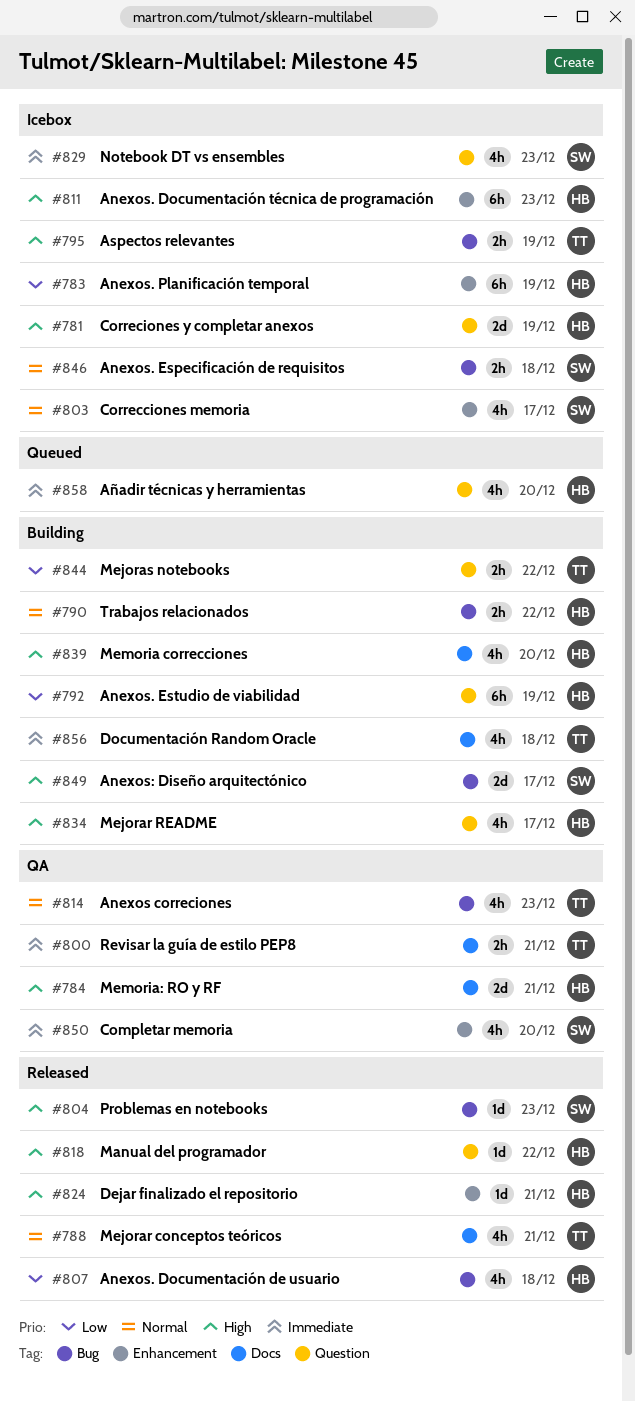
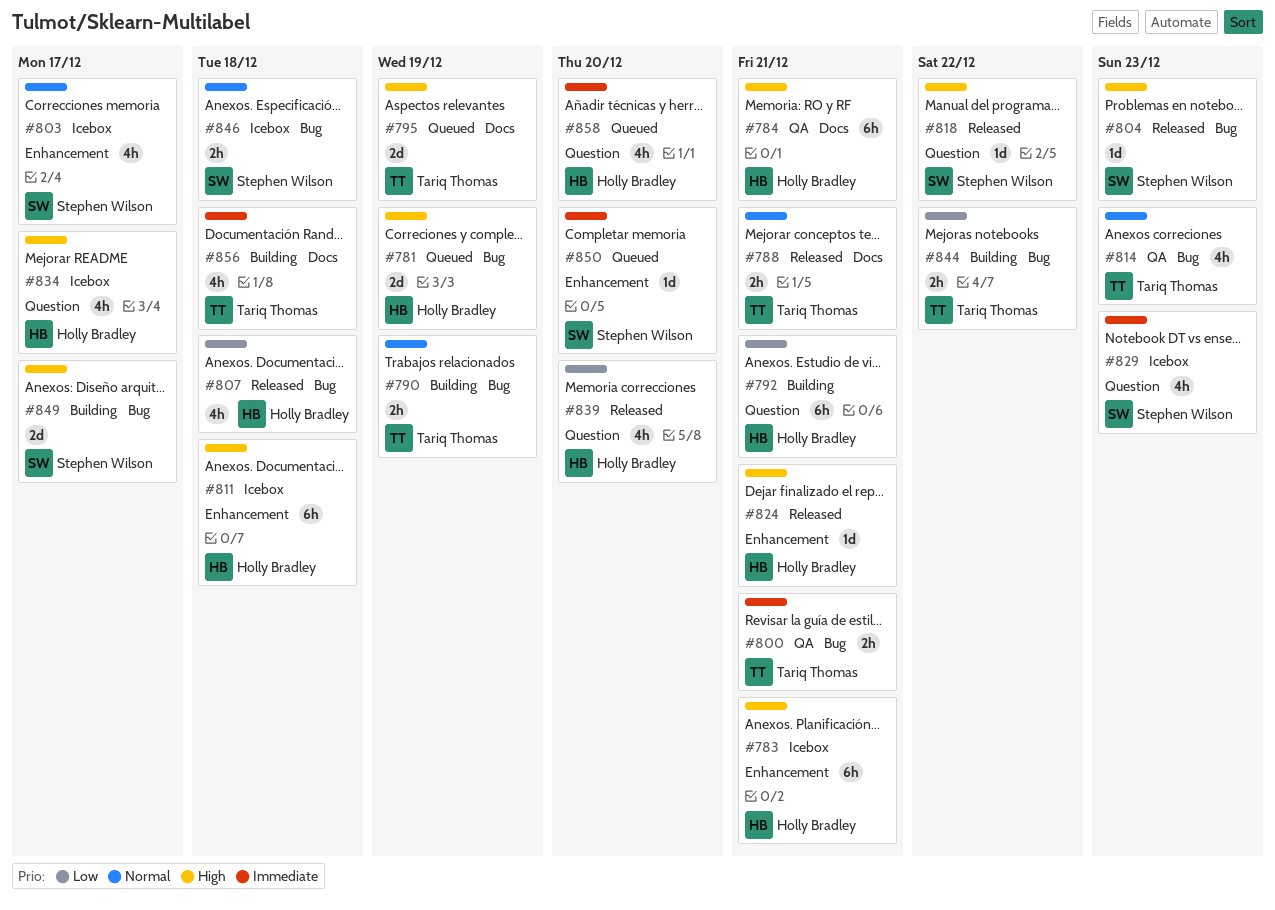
#781, status: Icebox -> Queued
#781, label: Question -> Bug
#783, priority: Low -> High
#783, due: Dec 19 -> Dec 21
#784, estimate: 2d -> 6h
#788, estimate: 4h -> 2h
#790, owner: Holly Bradley -> Tariq Thomas
#790, due: Dec 22 -> Dec 19
#792, due: Dec 19 -> Dec 21
#795, status: Icebox -> Queued
#795, label: Bug -> Docs
#795, estimate: 2h -> 2d
#800, label: Docs -> Bug
#811, due: Dec 23 -> Dec 18
#818, owner: Holly Bradley -> Stephen Wilson
#834, status: Building -> Icebox
#839, status: Building -> Released
#839, priority: High -> Low
#839, label: Docs -> Question
#844, label: Question -> Bug
#850, status: QA -> Queued
#850, estimate: 4h -> 1d

